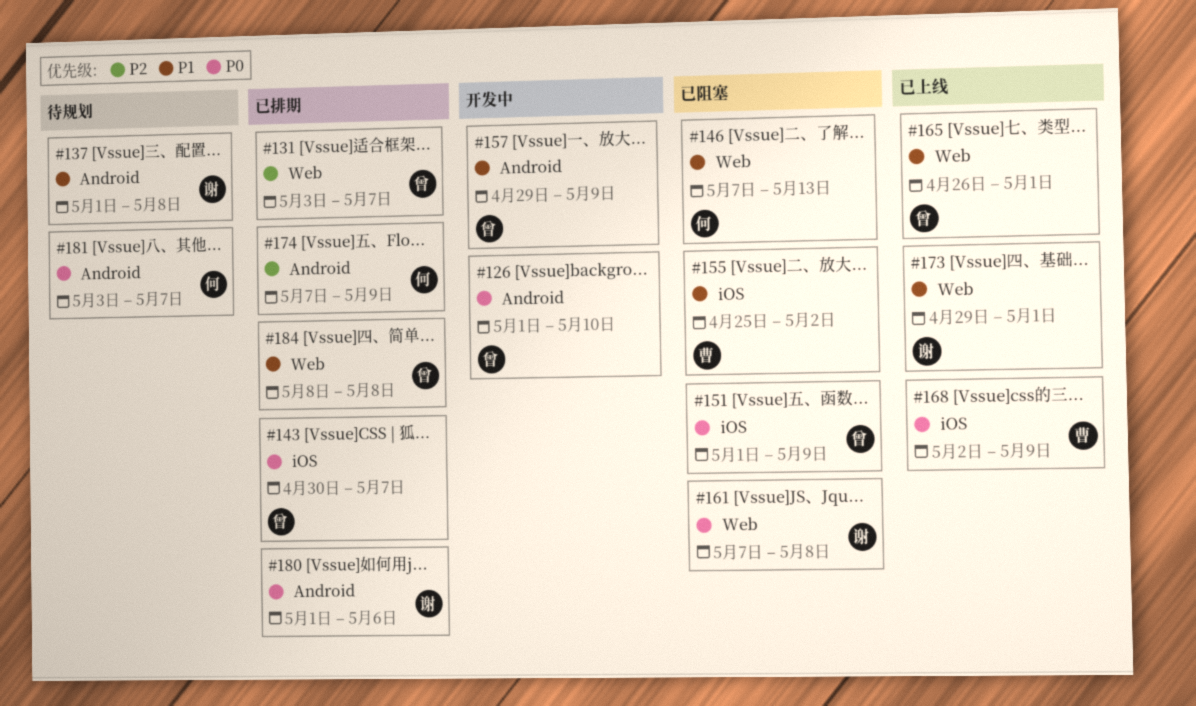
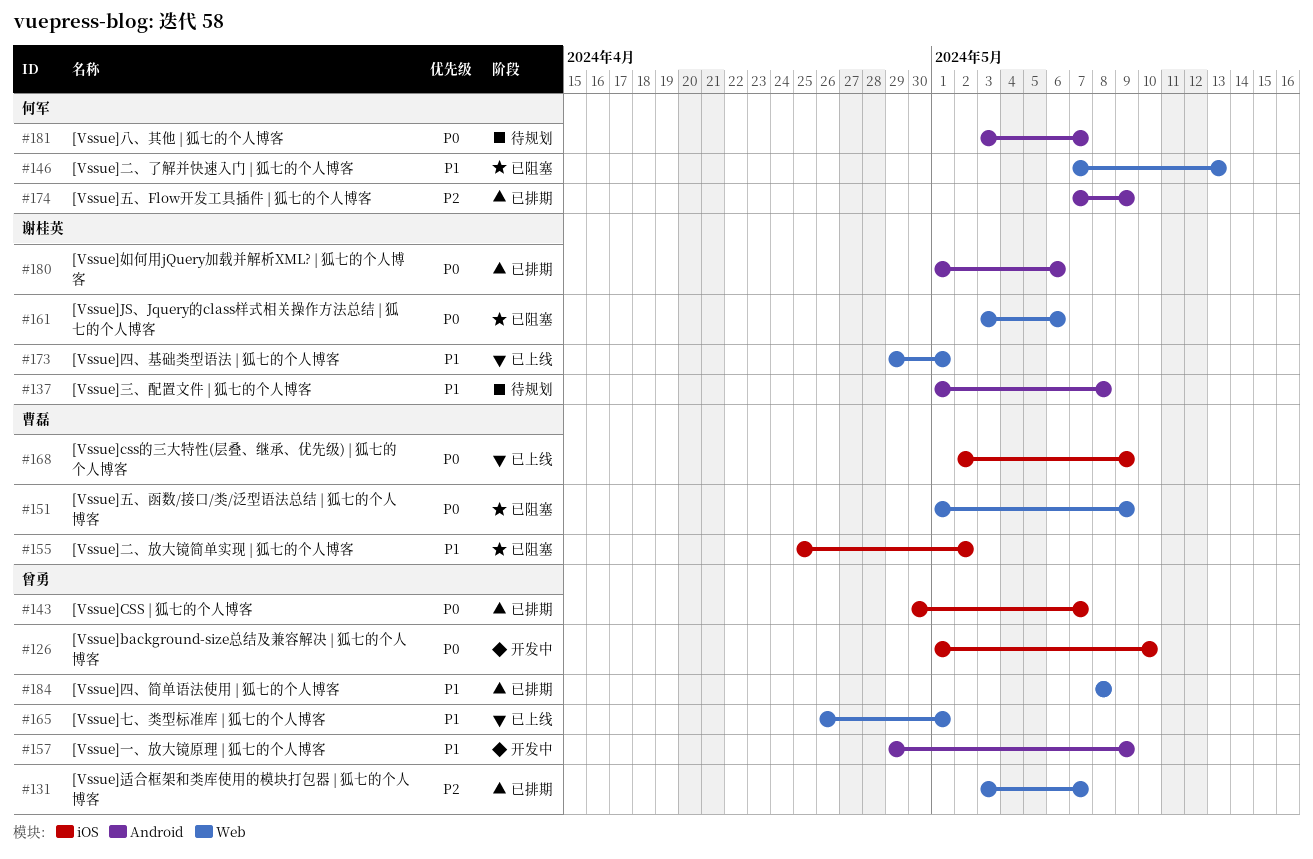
#126, label: Android -> iOS
#151, owner: 曾勇 -> 曹磊
#151, label: iOS -> Web
#161, start: May 7 -> May 3
#161, due: May 8 -> May 6

